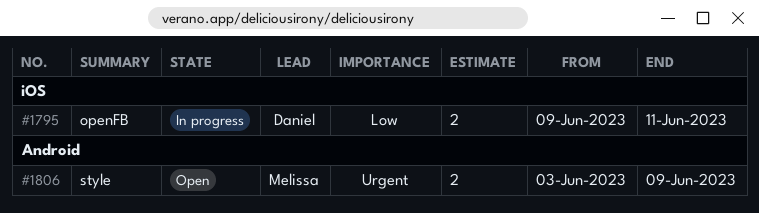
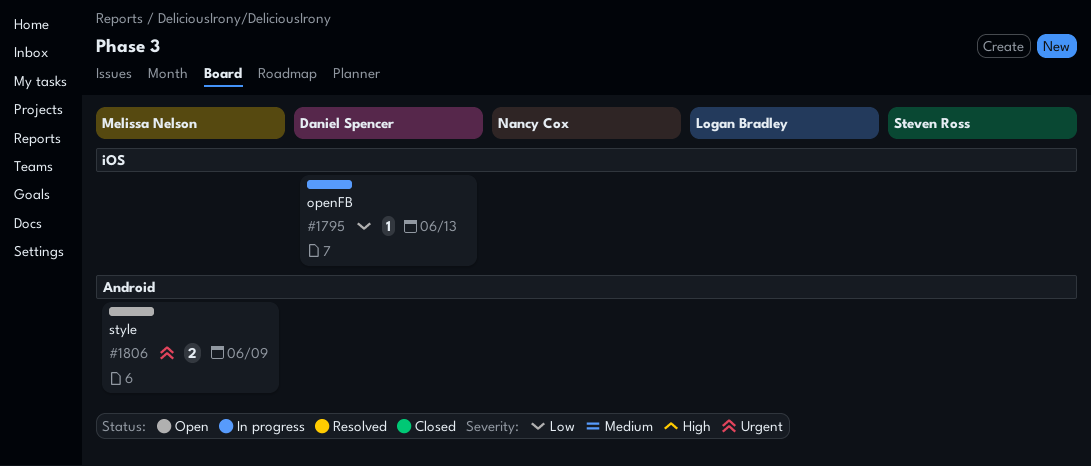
#1795, estimate: 2 -> 1
#1795, due: Jun 11 -> Jun 13

